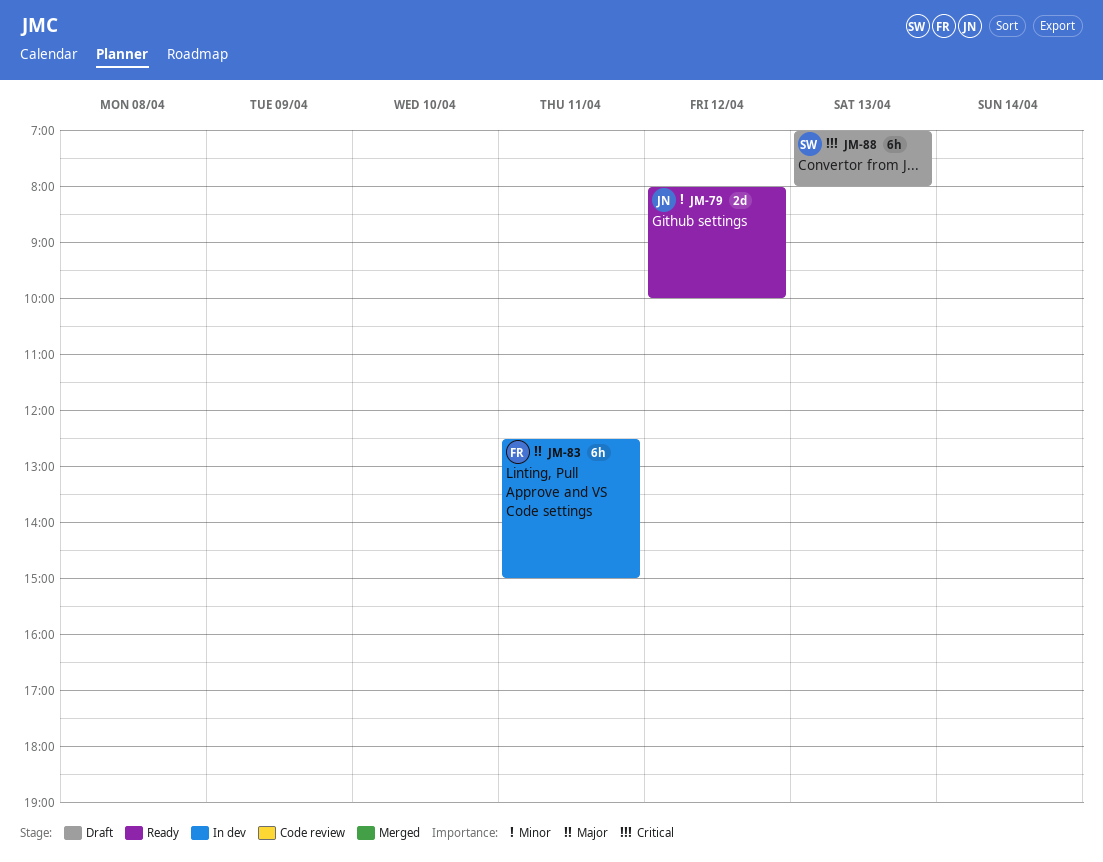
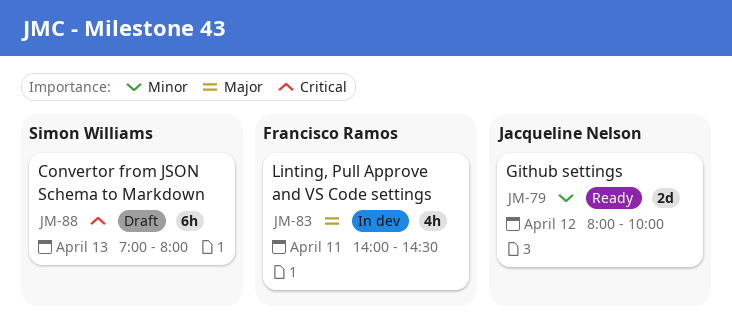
JM-83, estimate: 6h -> 4h
JM-83, begins: 12:30 -> 14:00
JM-83, ends: 15:00 -> 14:30

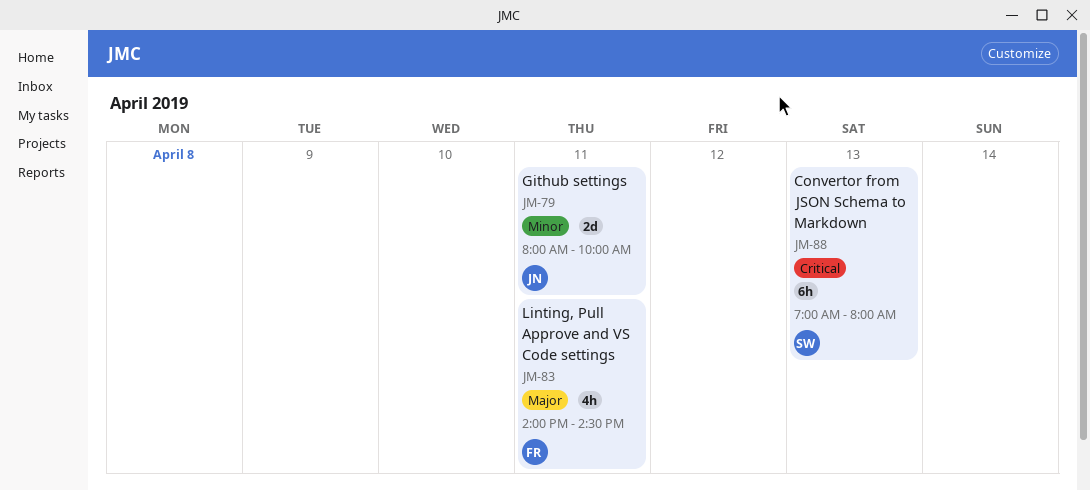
JM-79, day: Apr 12 -> Apr 11

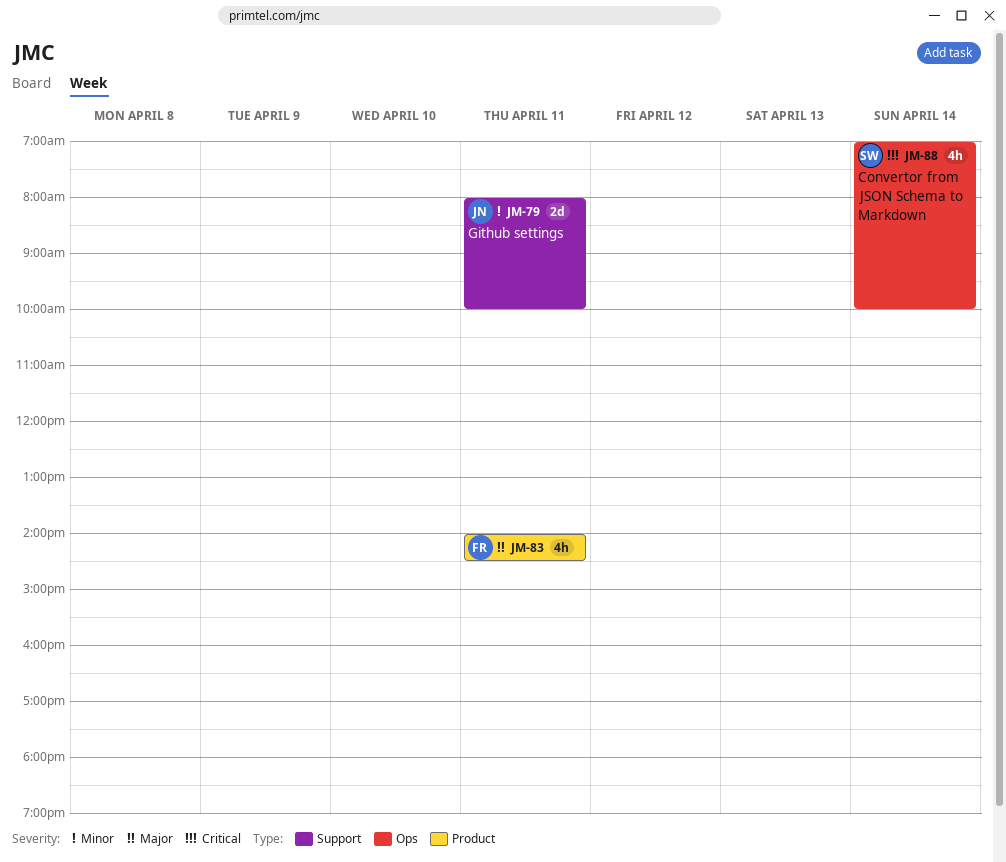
JM-88, estimate: 6h -> 4h
JM-88, day: Apr 13 -> Apr 14
JM-88, ends: 08:00 -> 10:00

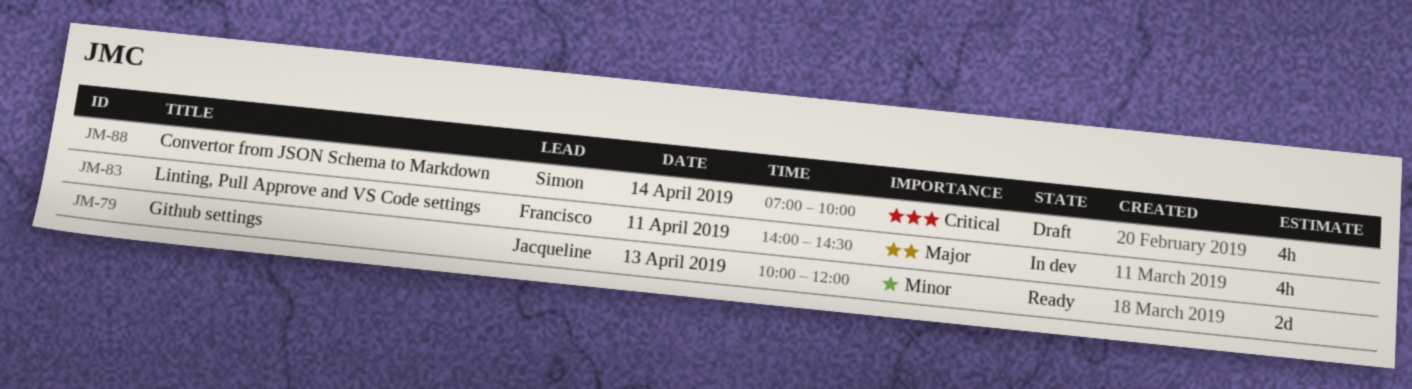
JM-79, day: Apr 11 -> Apr 13
JM-79, begins: 08:00 -> 10:00
JM-79, ends: 10:00 -> 12:00

